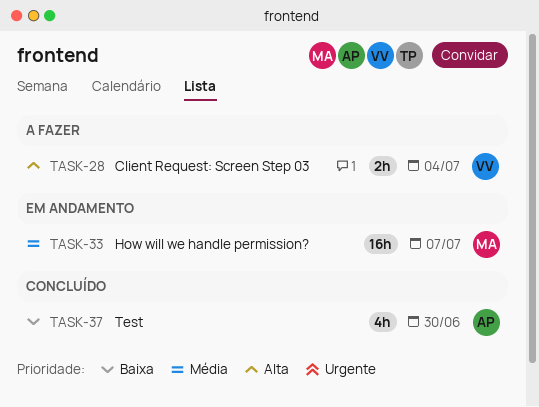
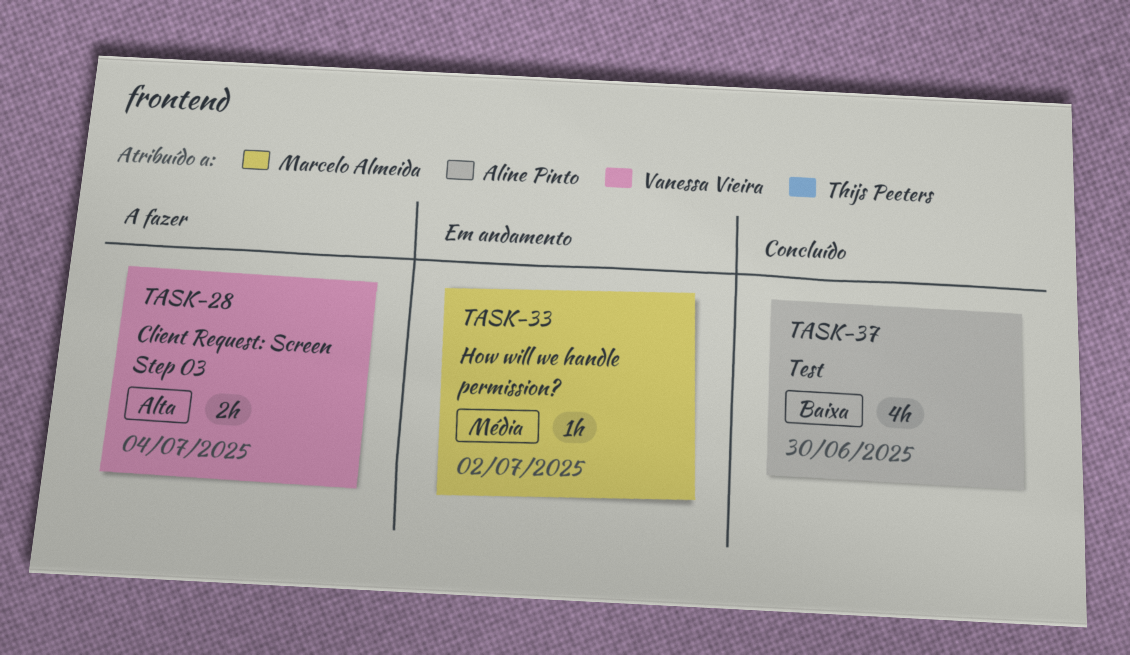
TASK-33, estimate: 16h -> 1h
TASK-33, due: Jul 7 -> Jul 2

